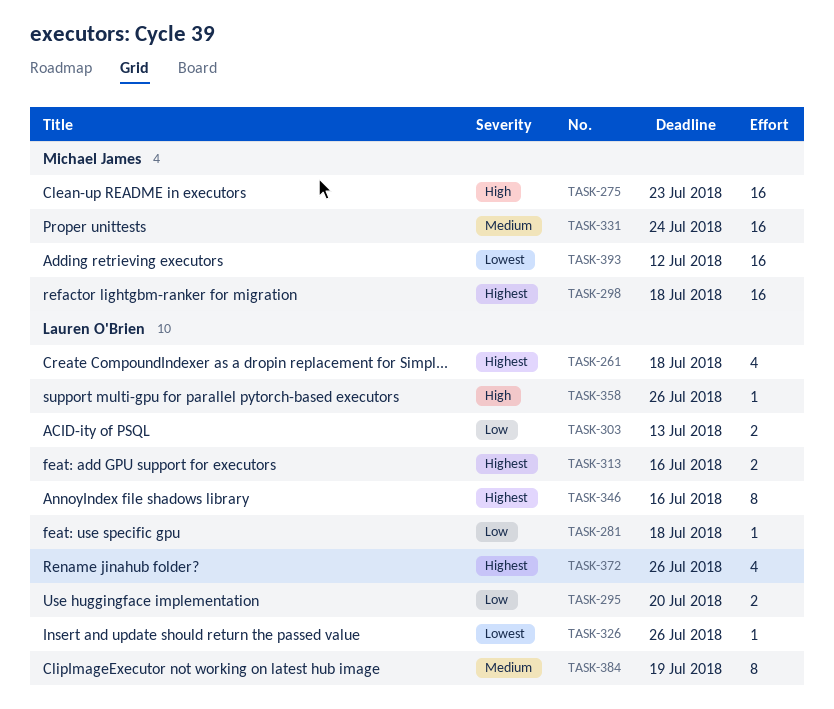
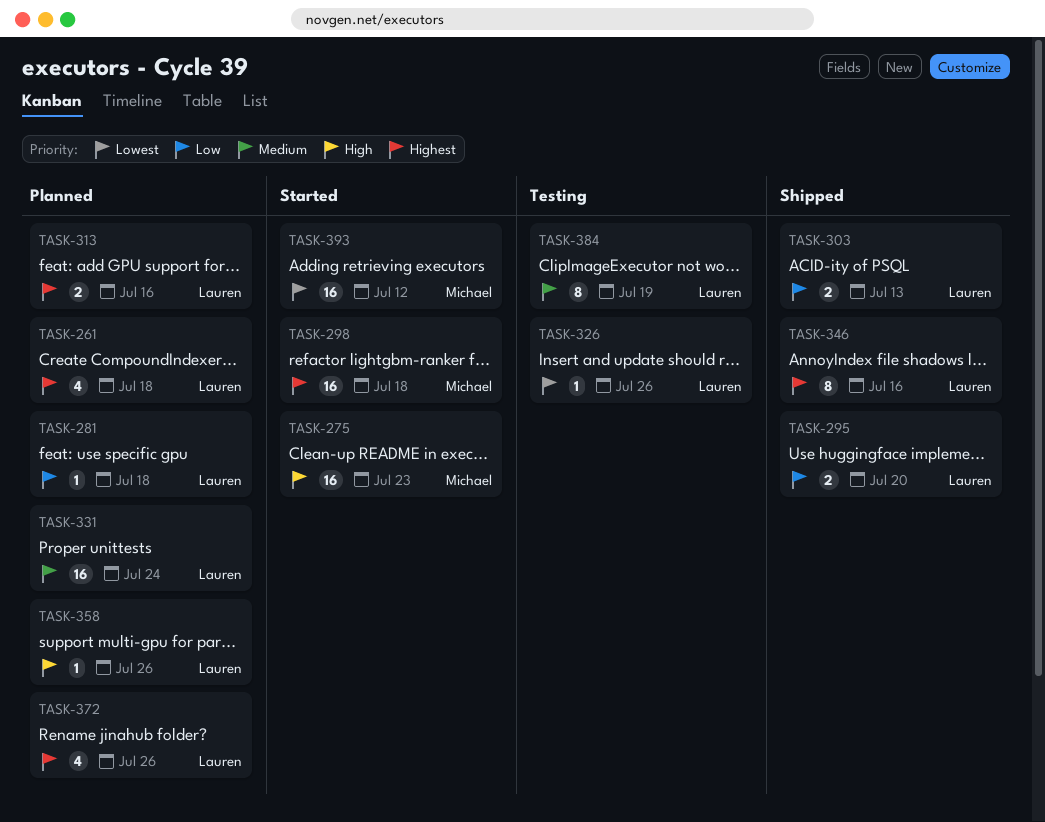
TASK-331, owner: Michael James -> Lauren O'Brien

